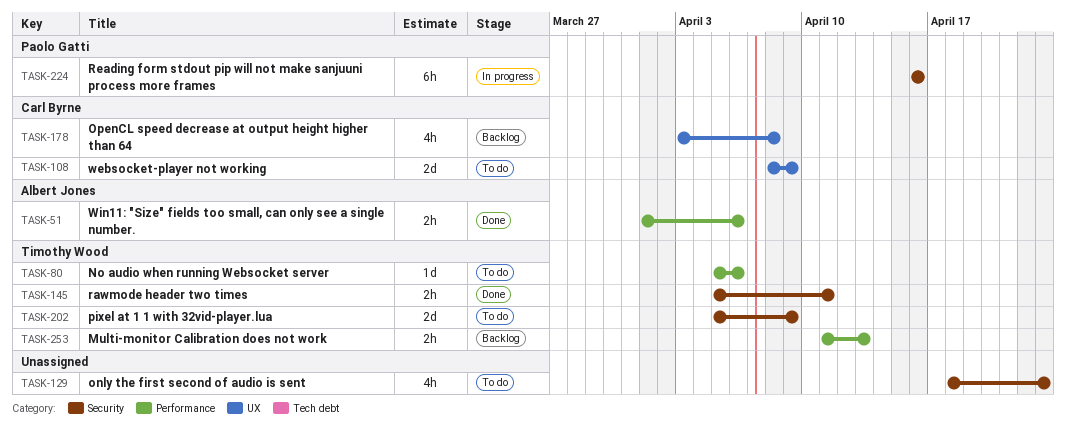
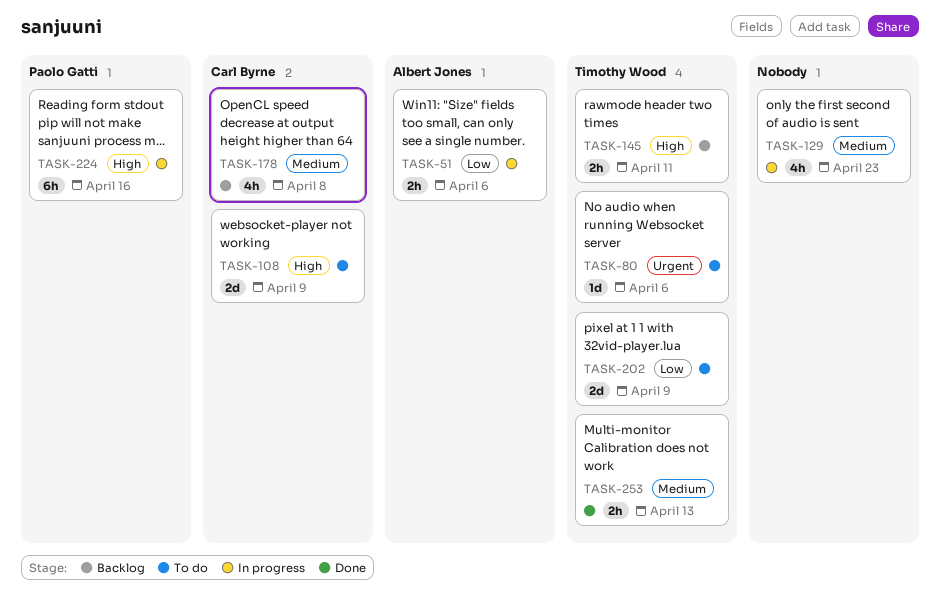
TASK-51, status: Done -> In progress
TASK-129, status: To do -> In progress
TASK-145, status: Done -> Backlog
TASK-253, status: Backlog -> Done

